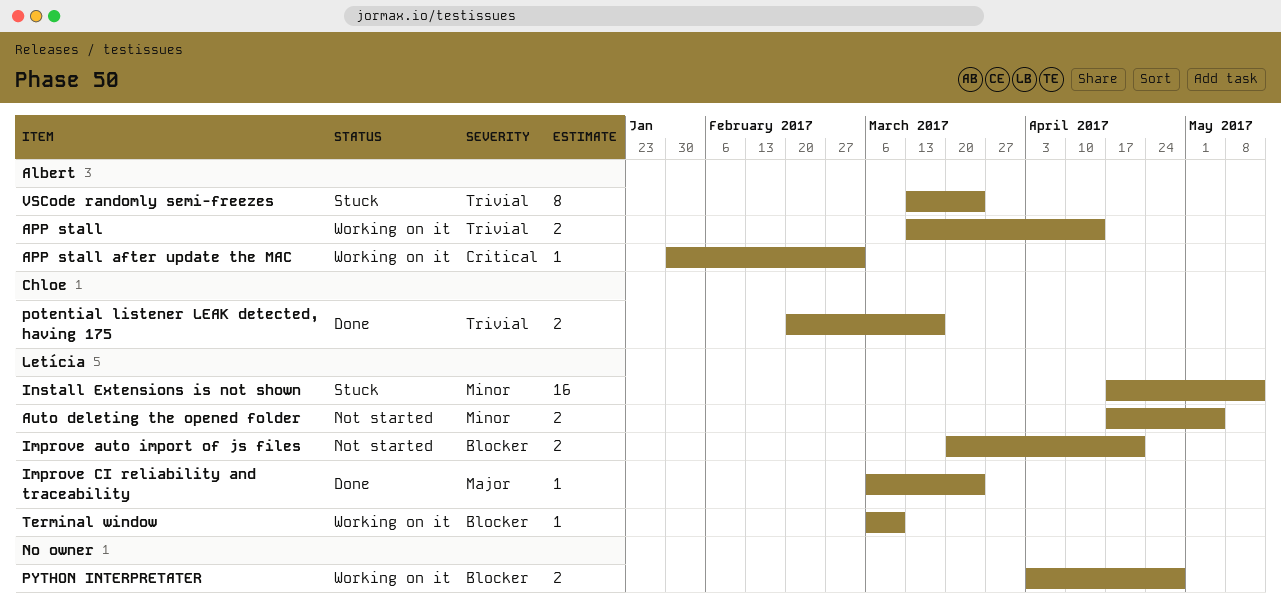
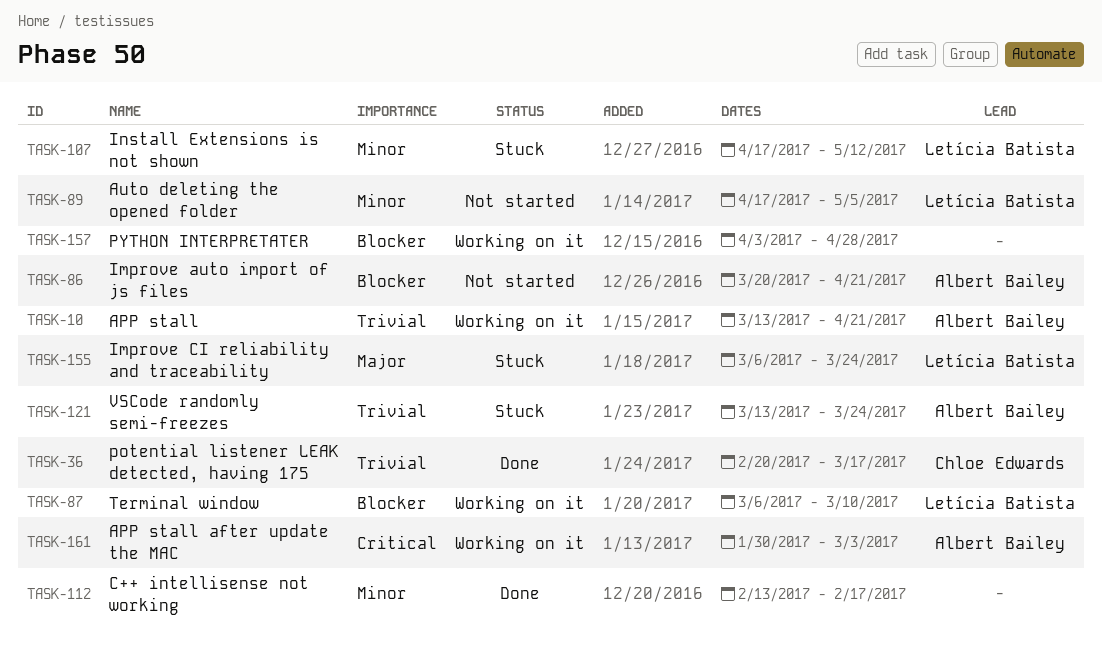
APP stall, due: Apr 14 -> Apr 21
C++ intellisense not working: none -> present
Improve auto import of js files, owner: Letícia Batista -> Albert Bailey
Improve CI reliability and traceability, status: Done -> Stuck

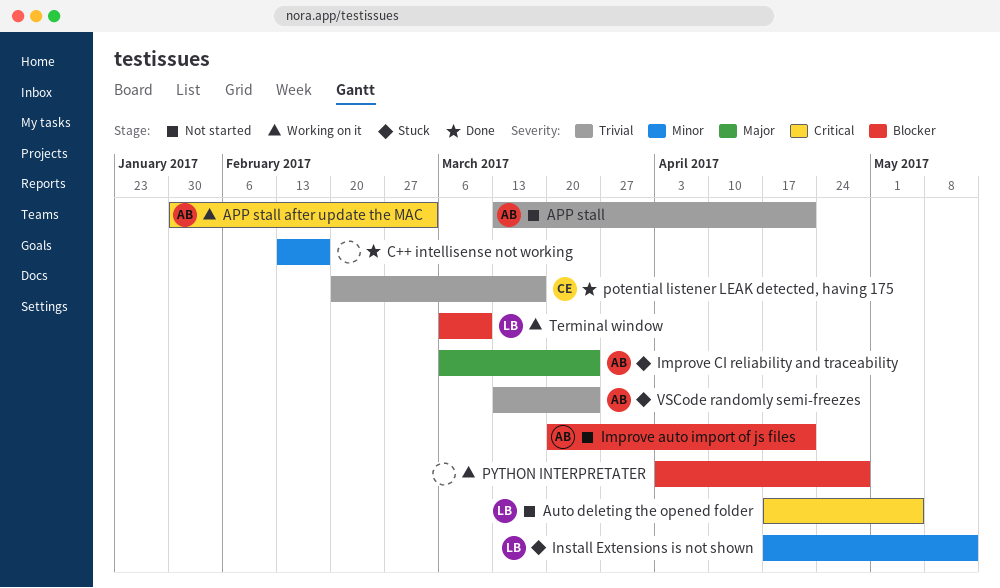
APP stall, status: Working on it -> Not started
Auto deleting the opened folder, priority: Minor -> Critical
Improve CI reliability and traceability, owner: Letícia Batista -> Albert Bailey

